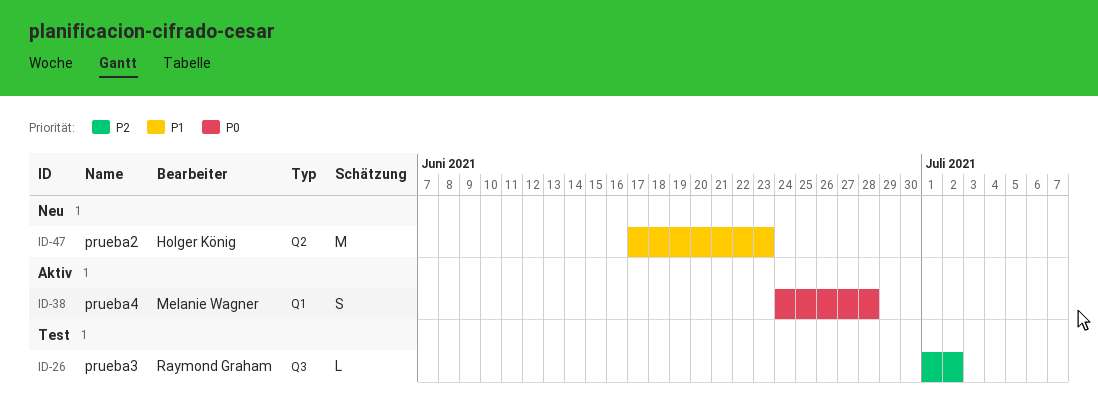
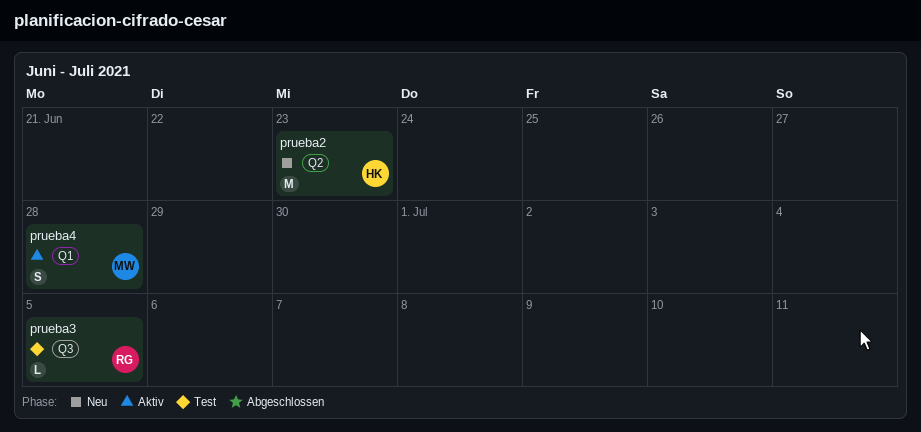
prueba3, due: Jul 2 -> Jul 5

